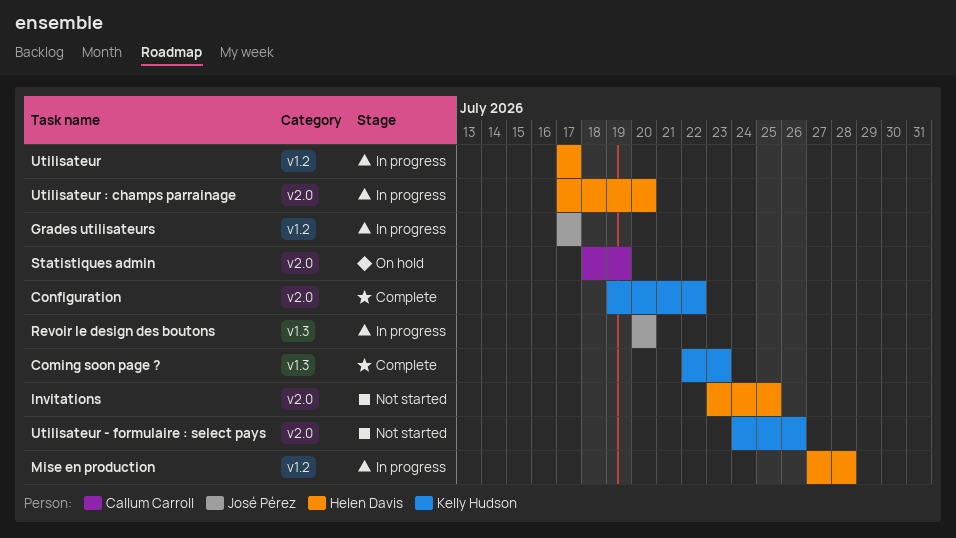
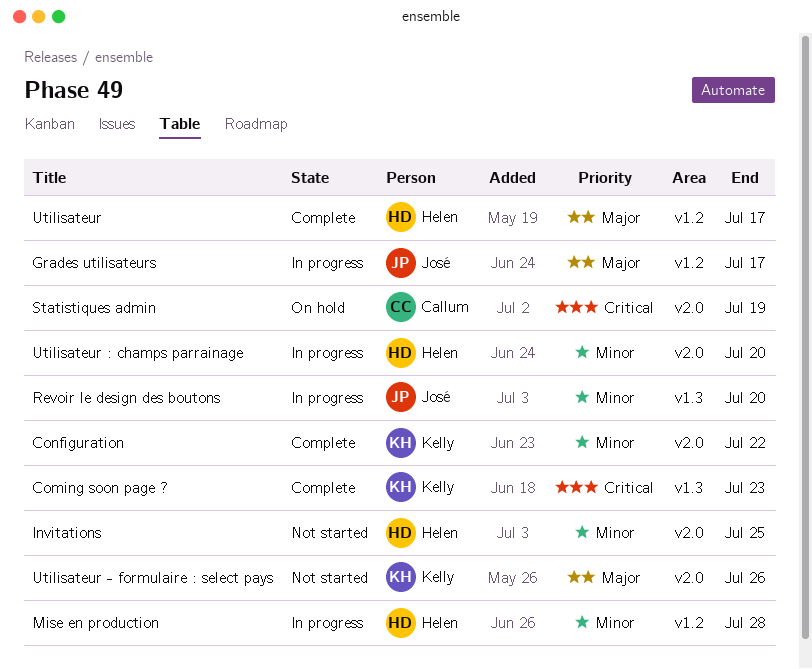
Utilisateur, status: In progress -> Complete

